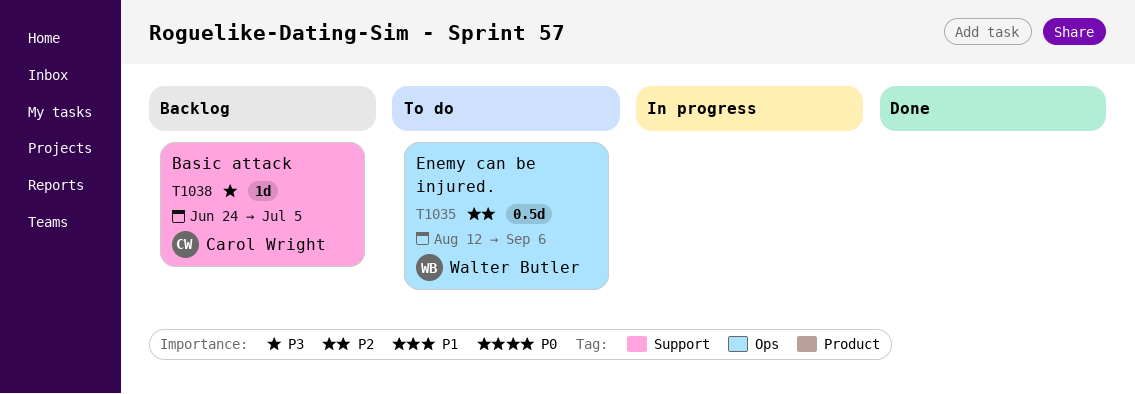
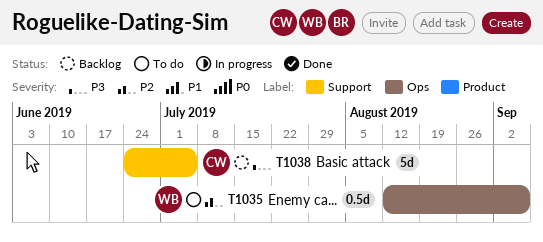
T1038, estimate: 1d -> 5d

